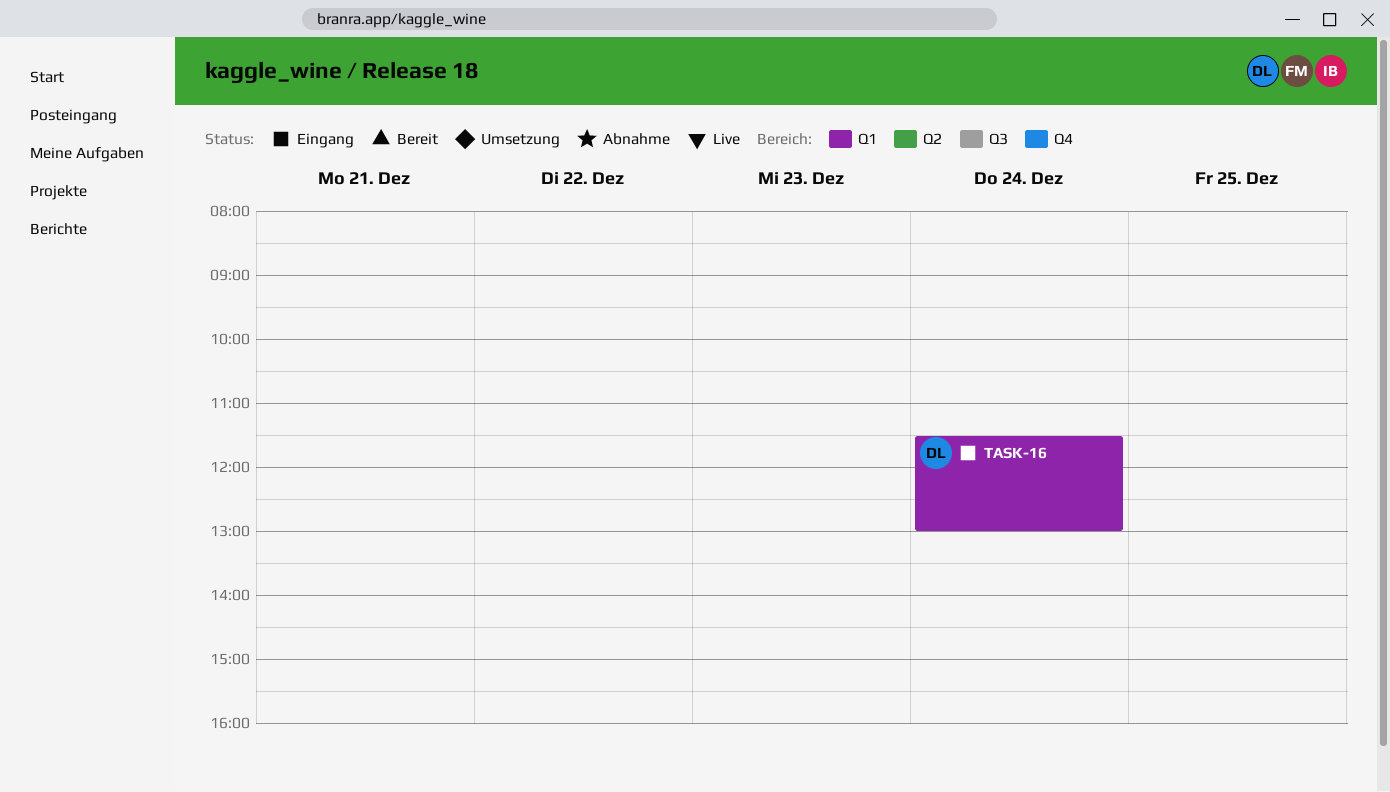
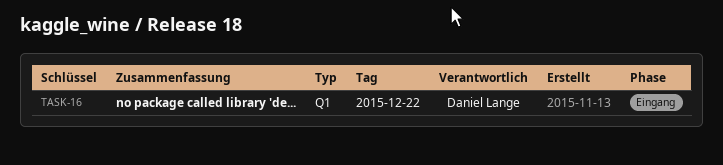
TASK-16, day: Dec 24 -> Dec 22

